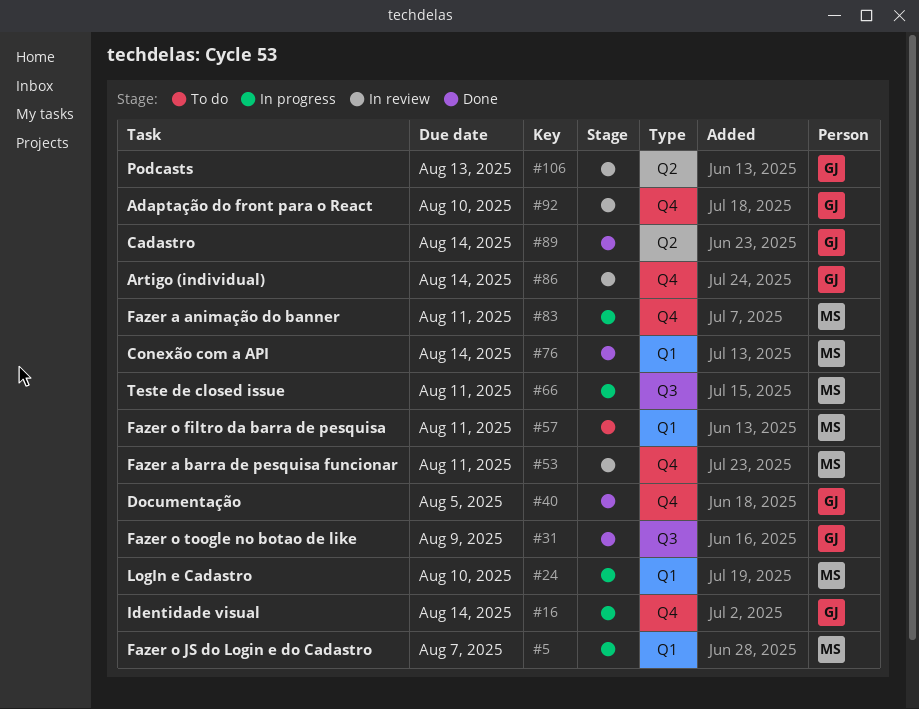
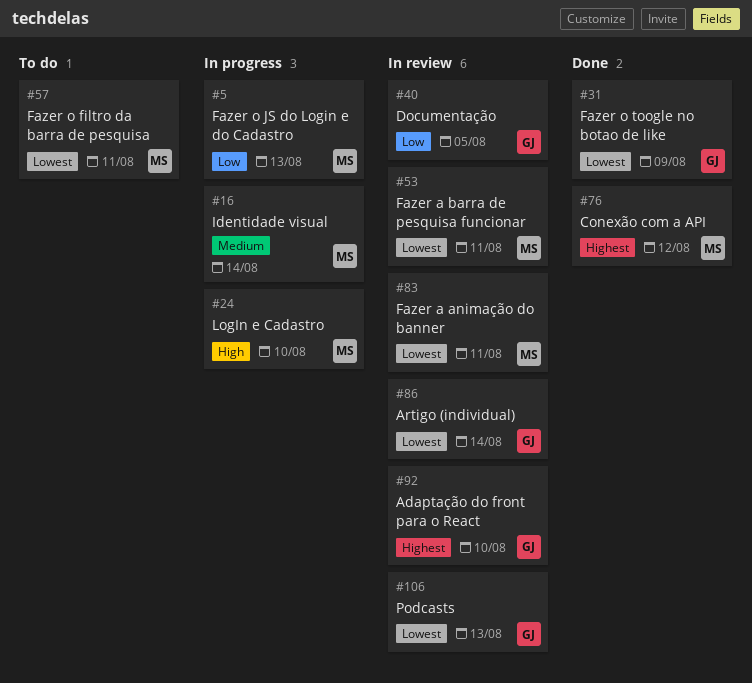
#5, due: Aug 7 -> Aug 13
#16, owner: GJ -> MS
#40, status: Done -> In review
#66: present -> none
#76, due: Aug 14 -> Aug 12
#83, status: In progress -> In review
#89: present -> none

